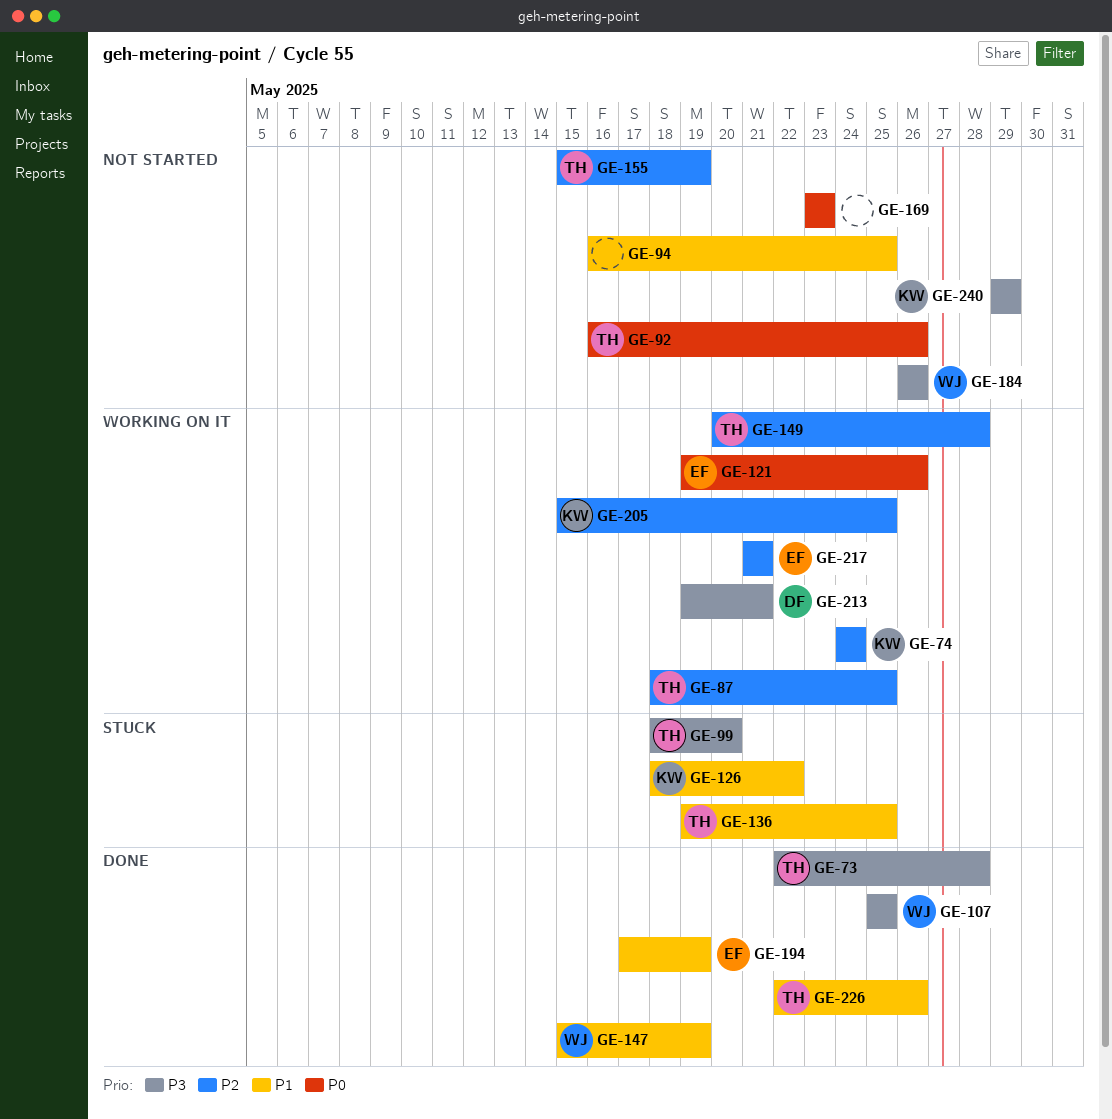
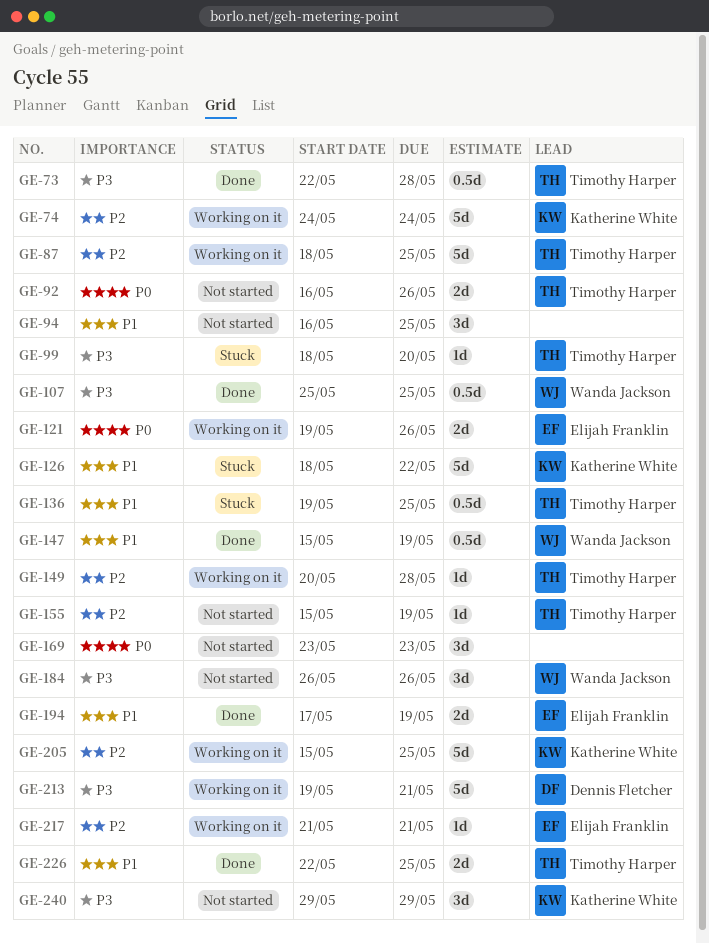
GE-226, due: May 26 -> May 25

